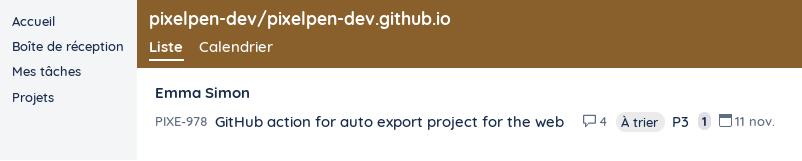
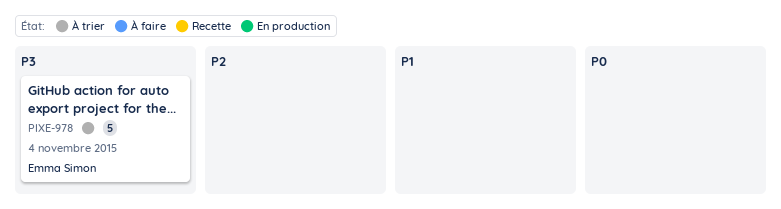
PIXE-978, estimate: 1 -> 5
PIXE-978, due: Nov 11 -> Nov 4

